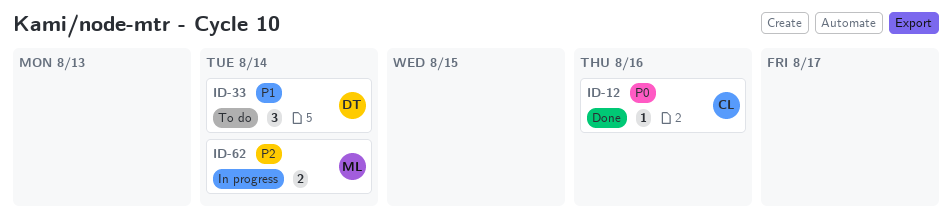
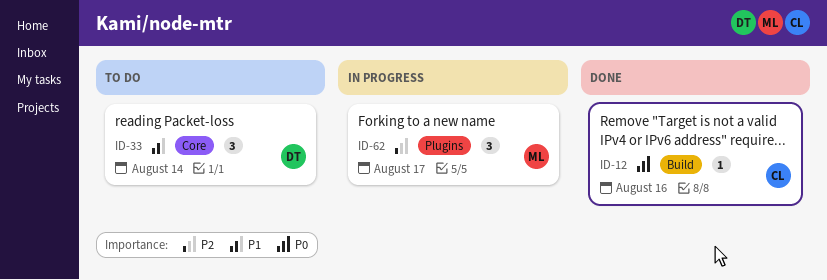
ID-62, estimate: 2 -> 3
ID-62, due: Aug 14 -> Aug 17

